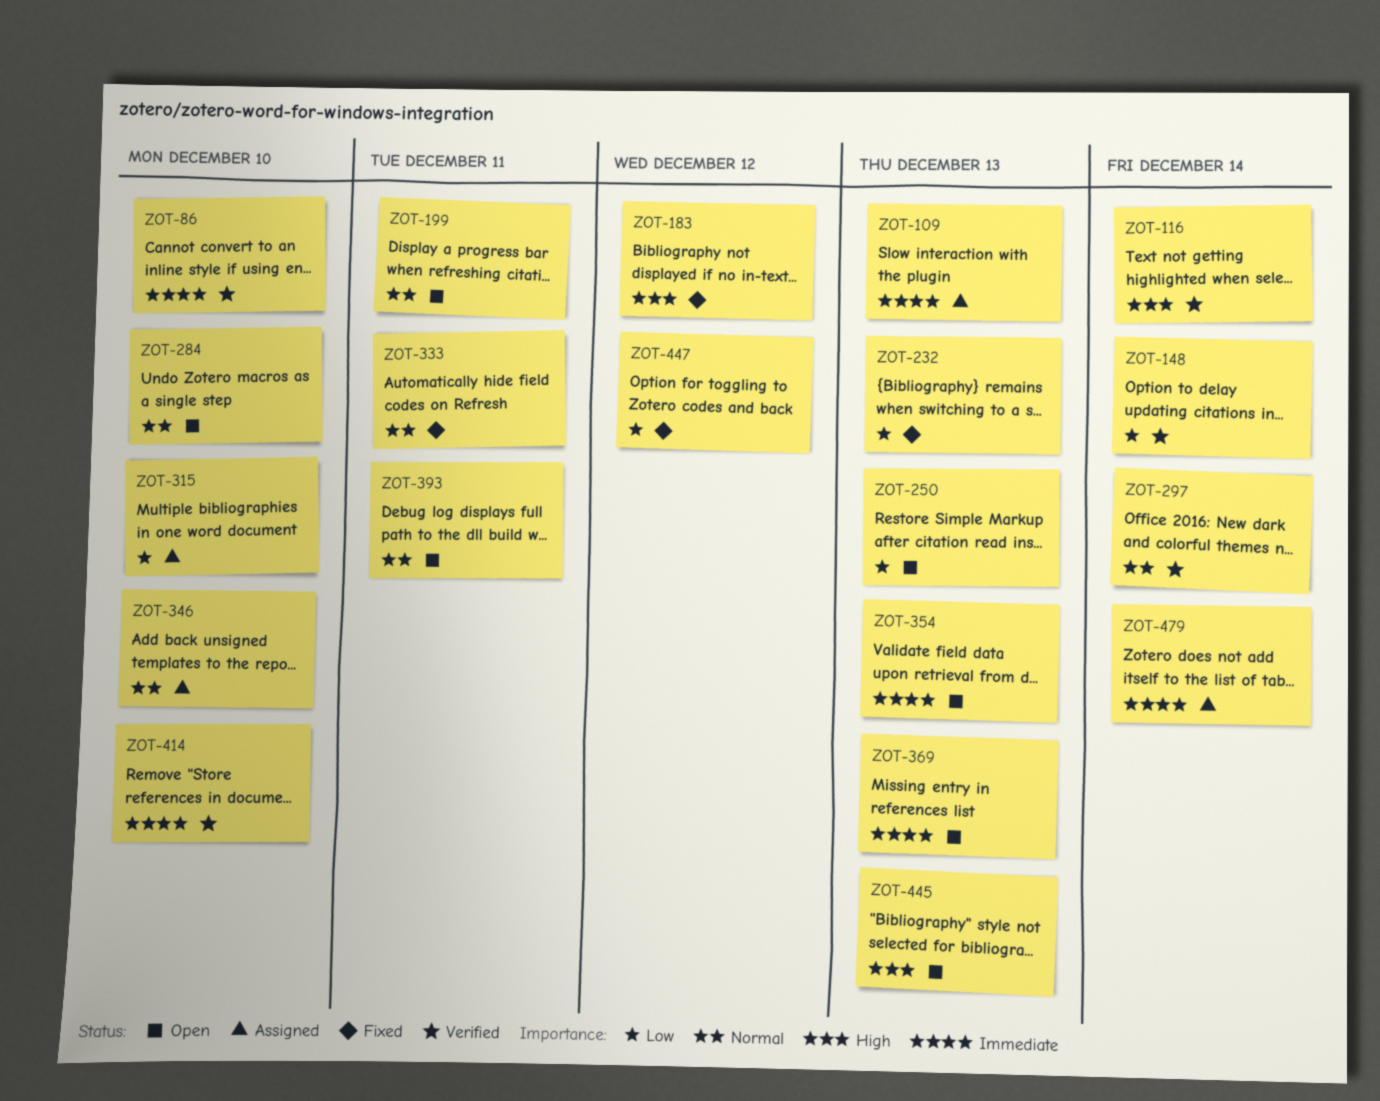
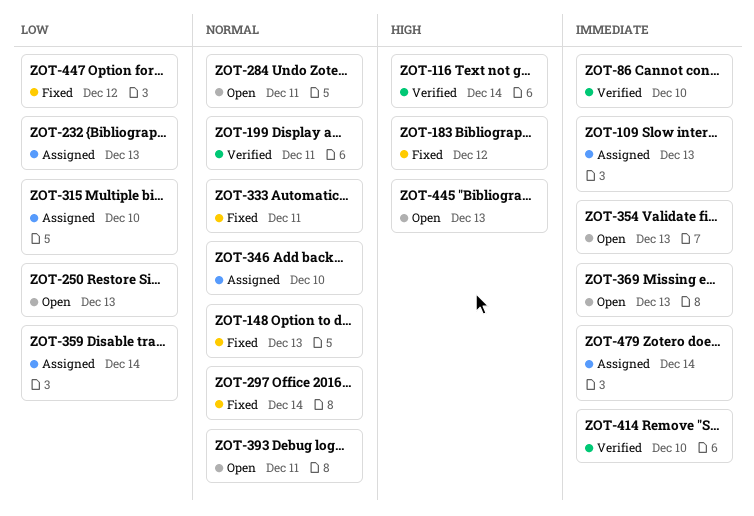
ZOT-148, status: Verified -> Fixed
ZOT-148, priority: Low -> Normal
ZOT-148, due: Dec 14 -> Dec 13
ZOT-199, status: Open -> Verified
ZOT-232, status: Fixed -> Assigned
ZOT-284, due: Dec 10 -> Dec 11
ZOT-297, status: Verified -> Fixed
ZOT-359: none -> present

